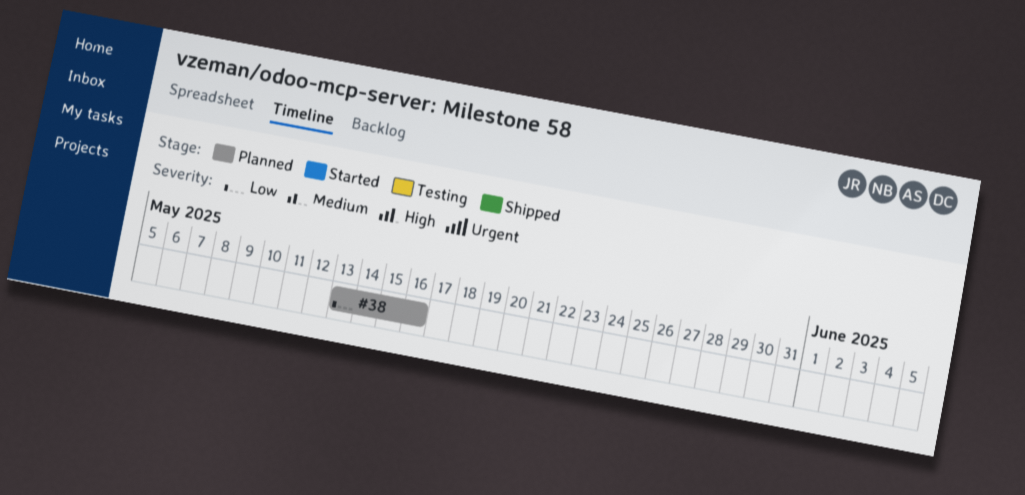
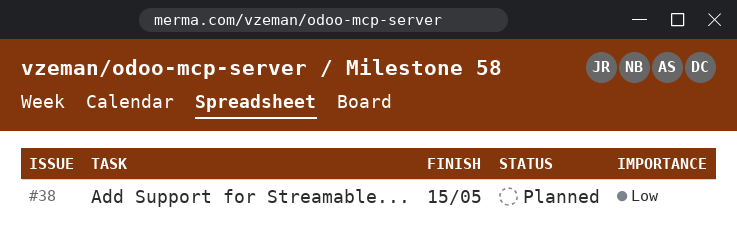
#38, due: May 16 -> May 15

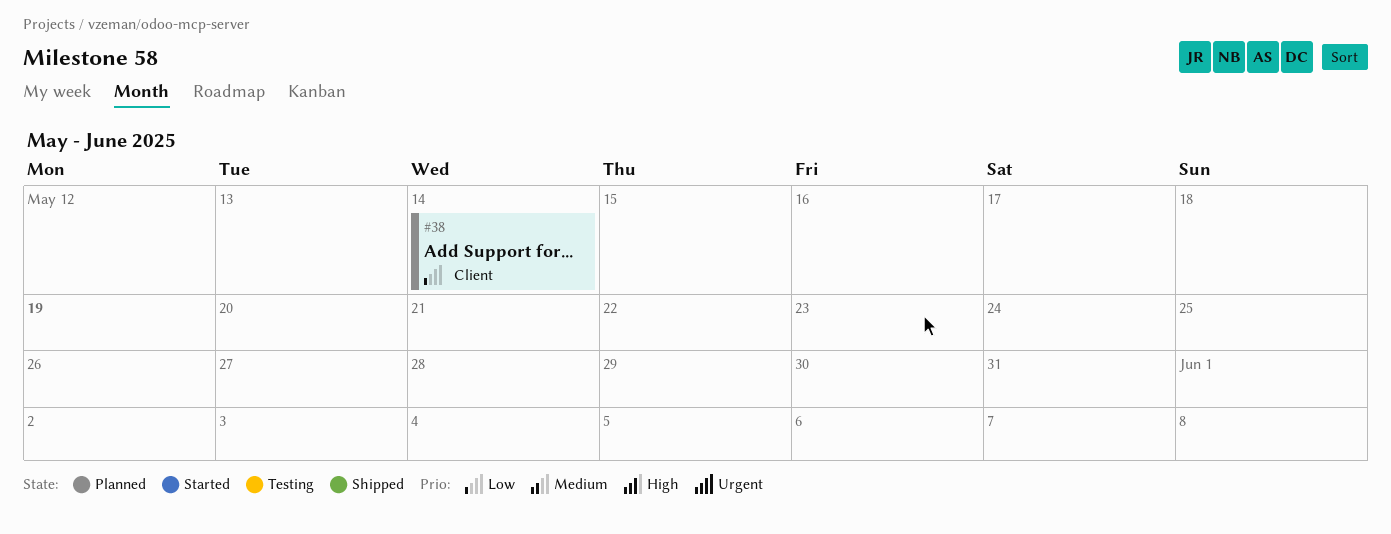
#38, due: May 15 -> May 14

